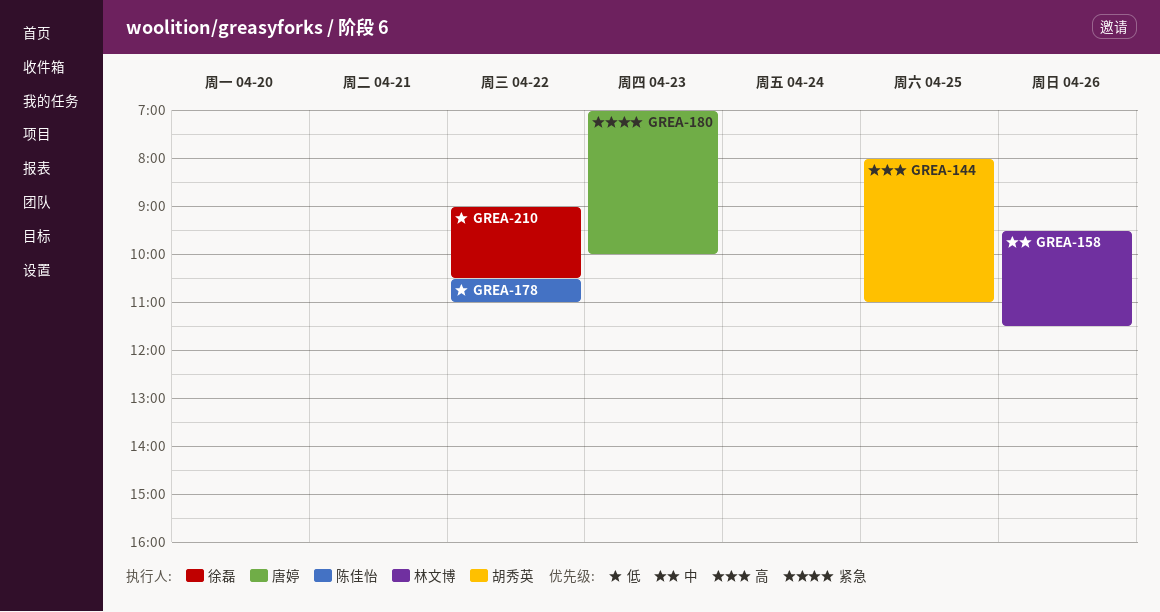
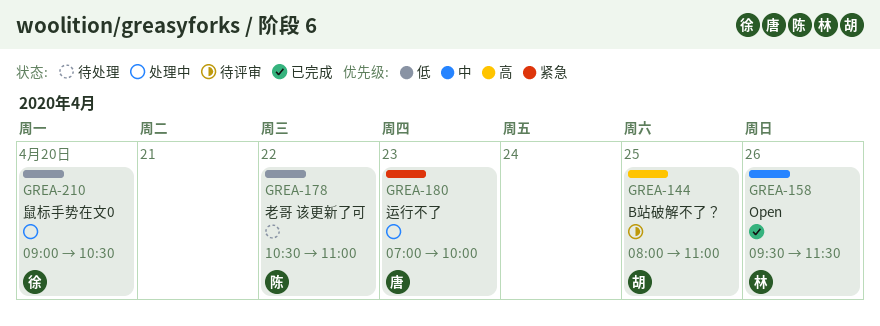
GREA-210, day: Apr 22 -> Apr 20

